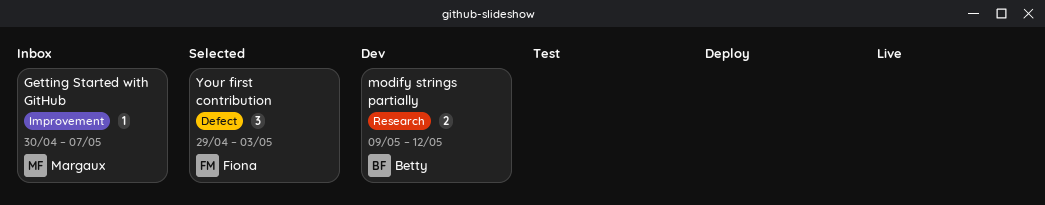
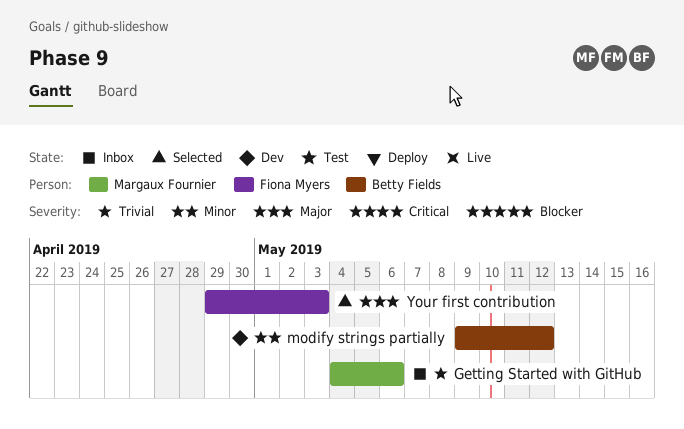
Getting Started with GitHub, start: Apr 30 -> May 4
Getting Started with GitHub, due: May 7 -> May 6

